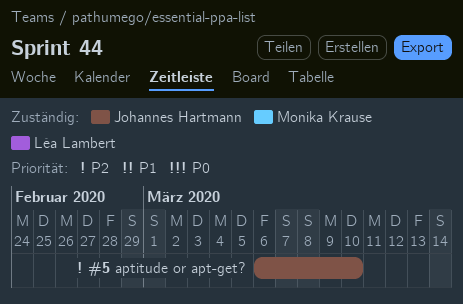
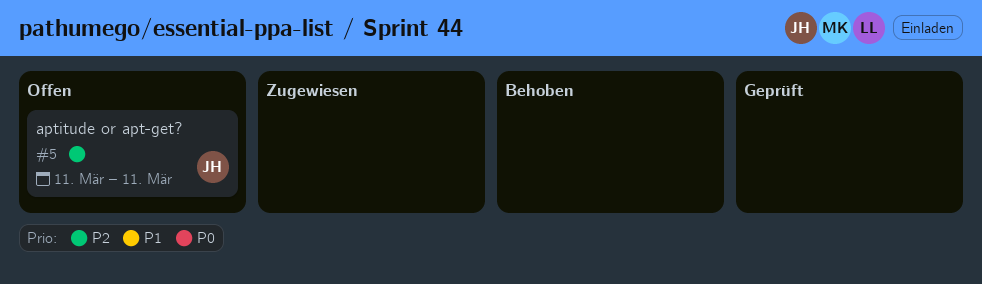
#5, start: Mar 6 -> Mar 11
#5, due: Mar 10 -> Mar 11

